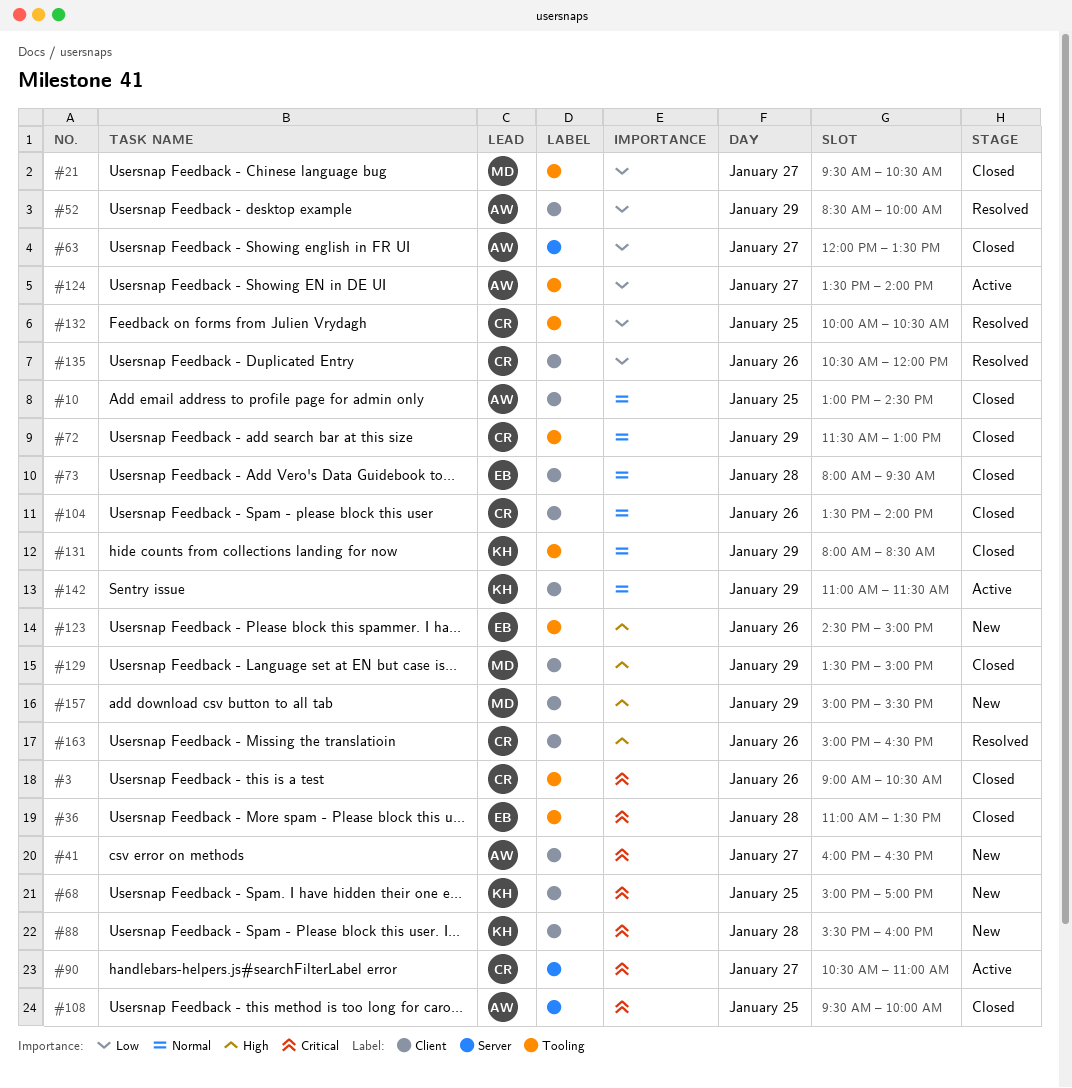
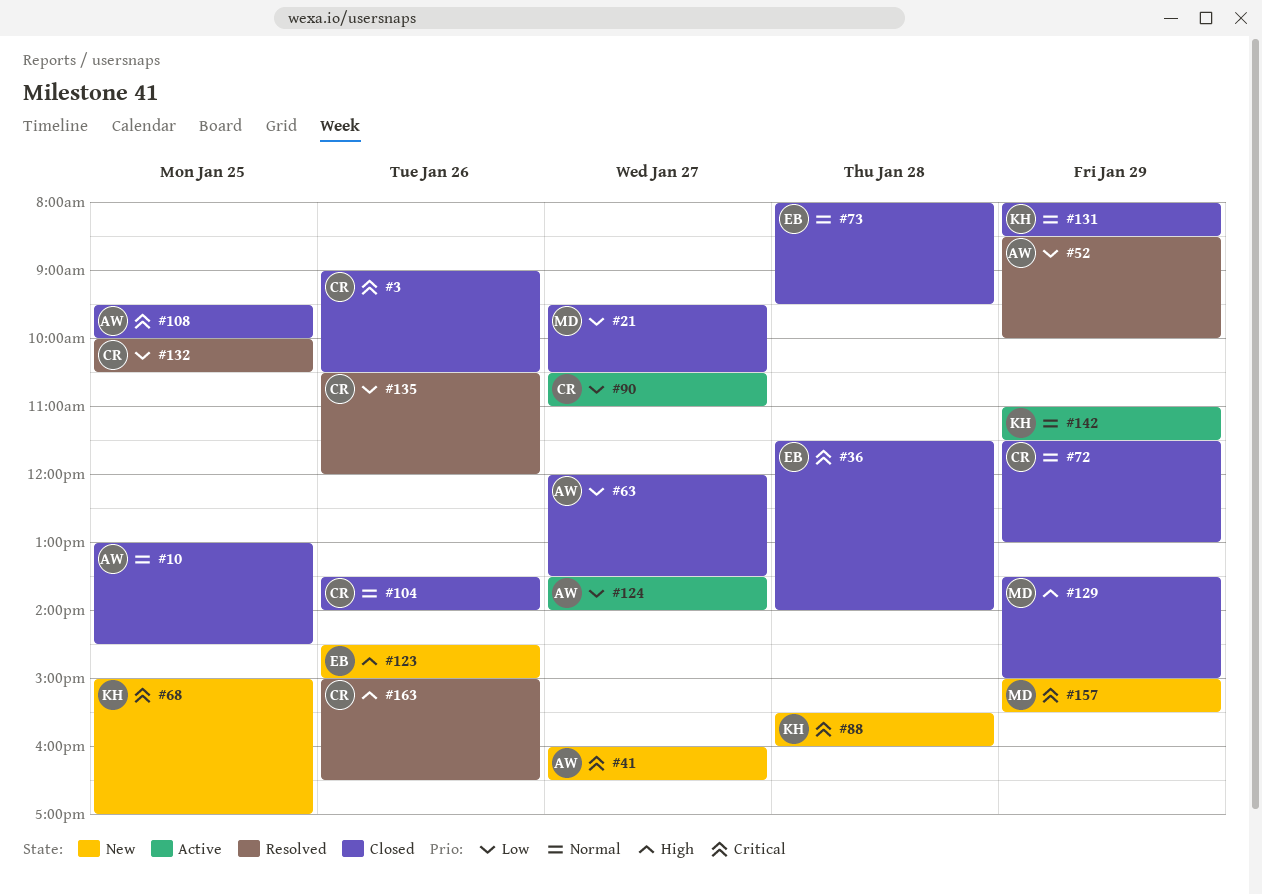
#36, begins: 11:00 -> 11:30
#36, ends: 13:30 -> 14:00
#90, priority: Critical -> Low
#157, priority: High -> Critical

